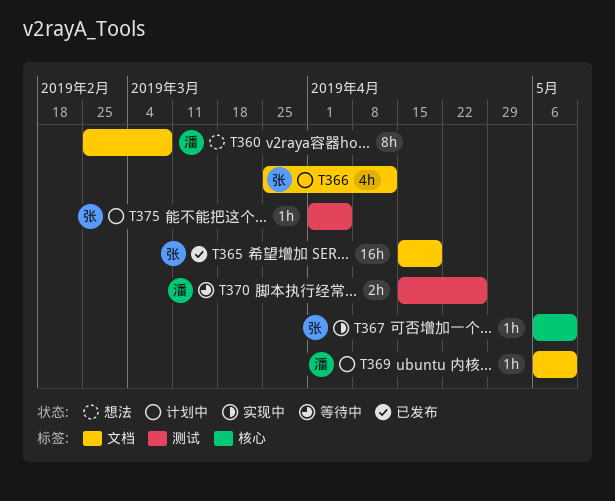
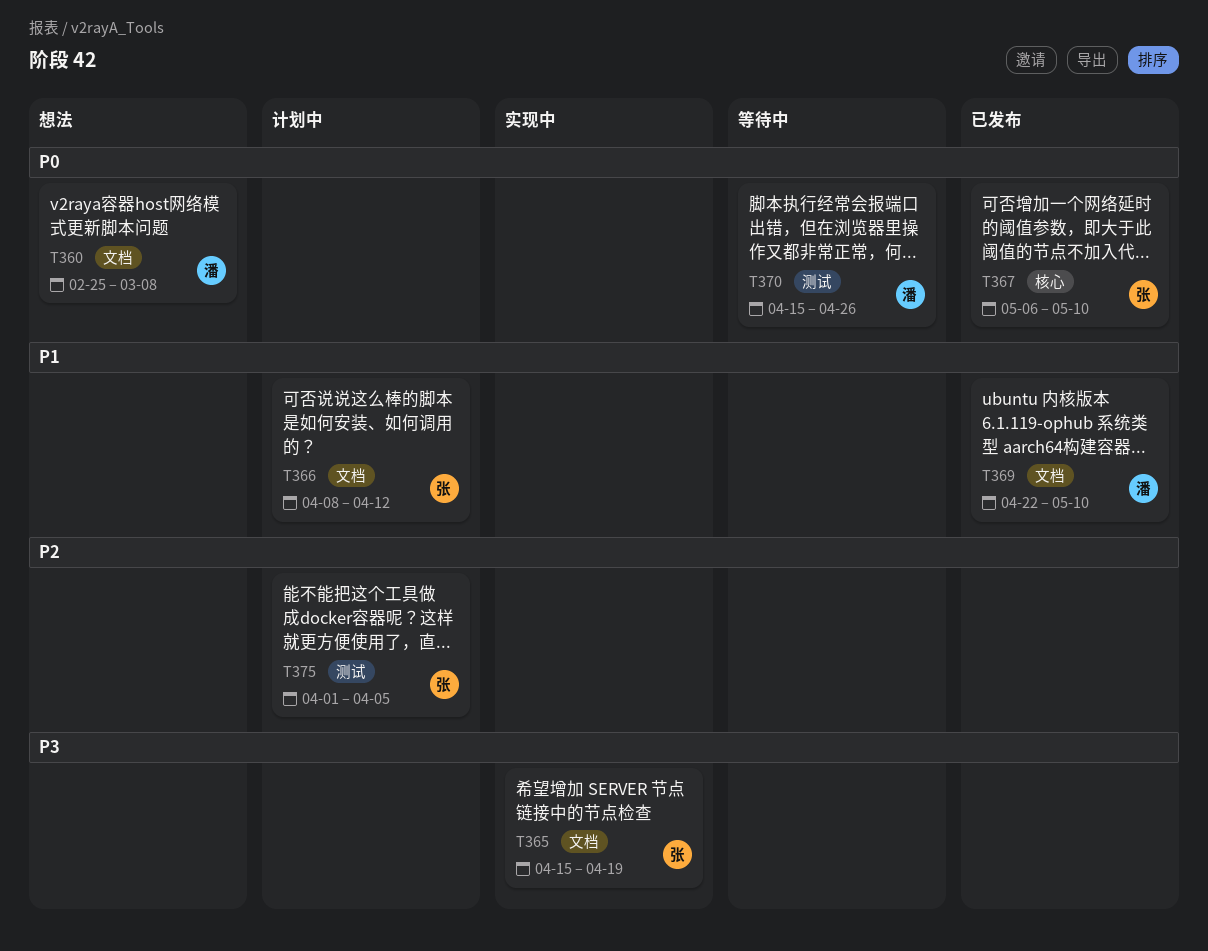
T365, status: 已发布 -> 实现中
T366, start: Mar 25 -> Apr 8
T367, status: 实现中 -> 已发布
T369, status: 计划中 -> 已发布
T369, start: May 6 -> Apr 22

